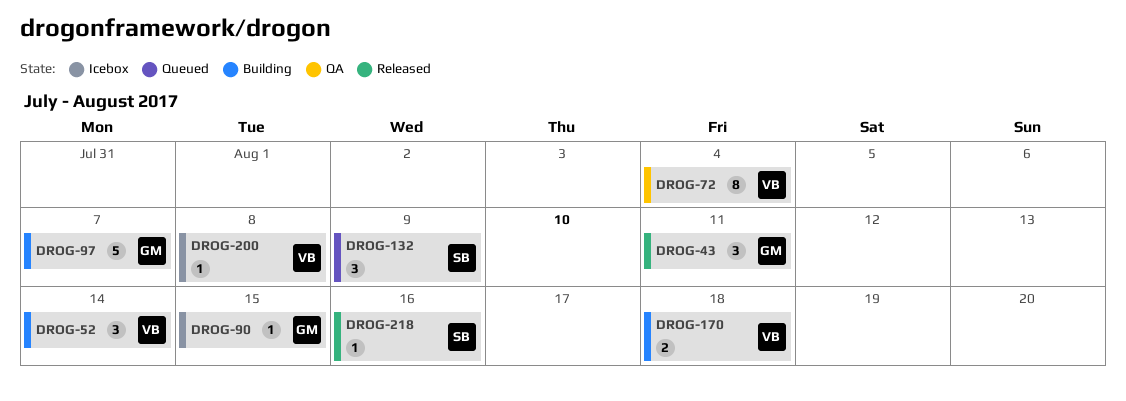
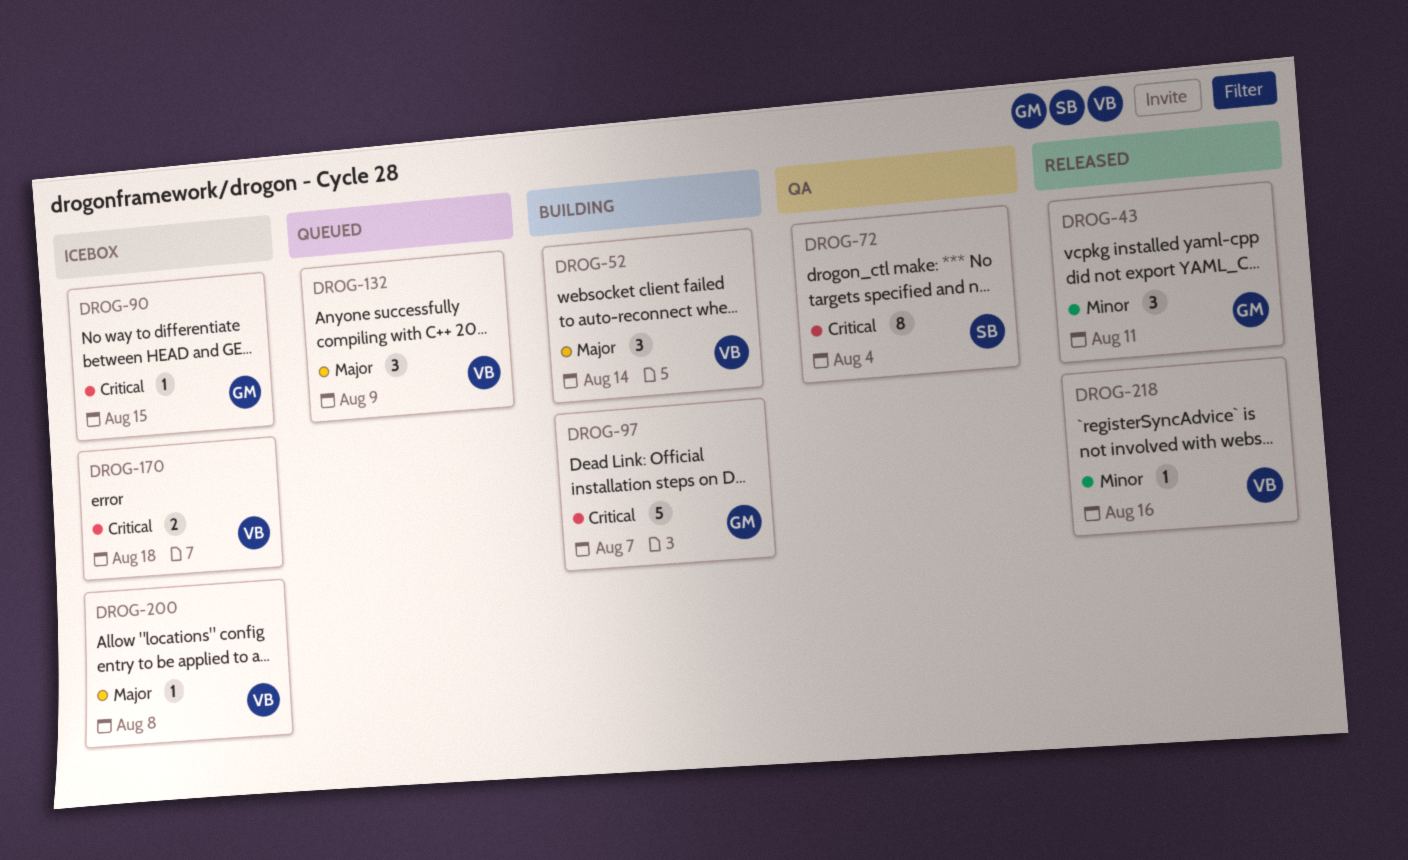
DROG-72, owner: VB -> SB
DROG-132, owner: SB -> VB
DROG-170, status: Building -> Icebox
DROG-218, owner: SB -> VB

